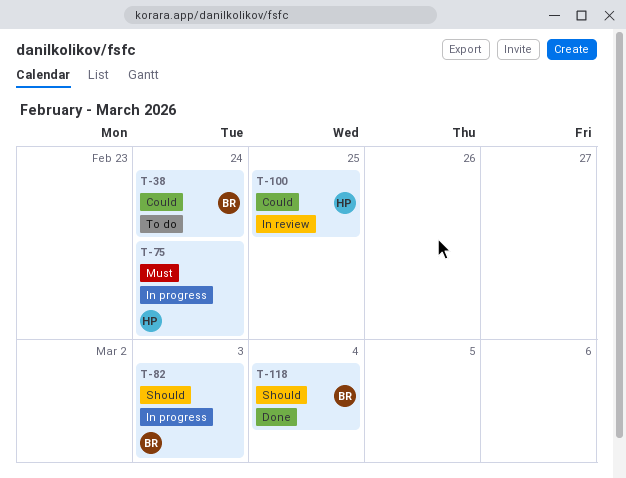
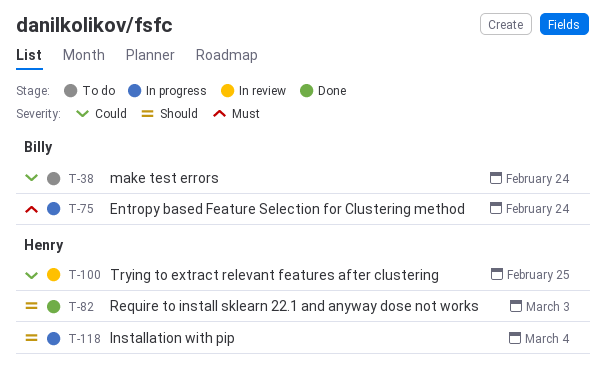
T-75, owner: Henry -> Billy
T-82, status: In progress -> Done
T-82, owner: Billy -> Henry
T-118, status: Done -> In progress
T-118, owner: Billy -> Henry

